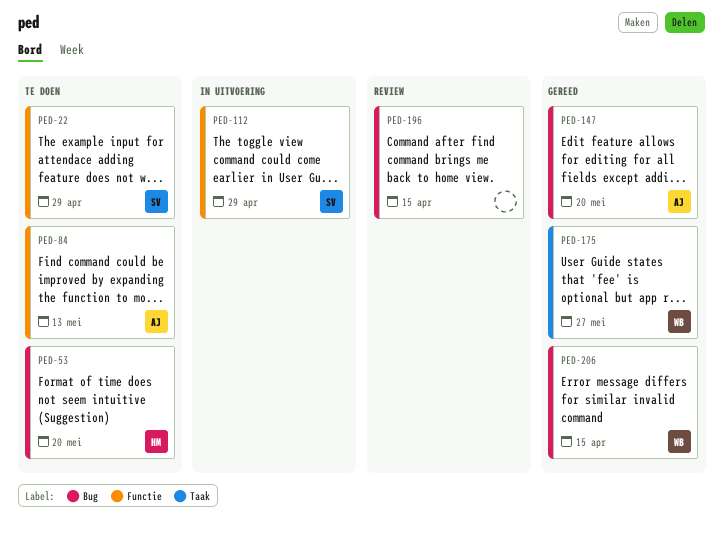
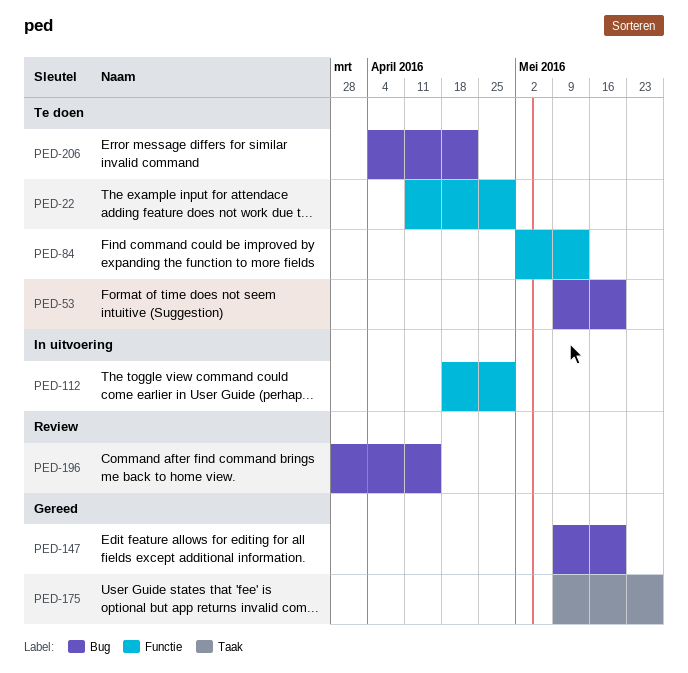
PED-206, status: Gereed -> Te doen
PED-206, due: Apr 15 -> Apr 22

